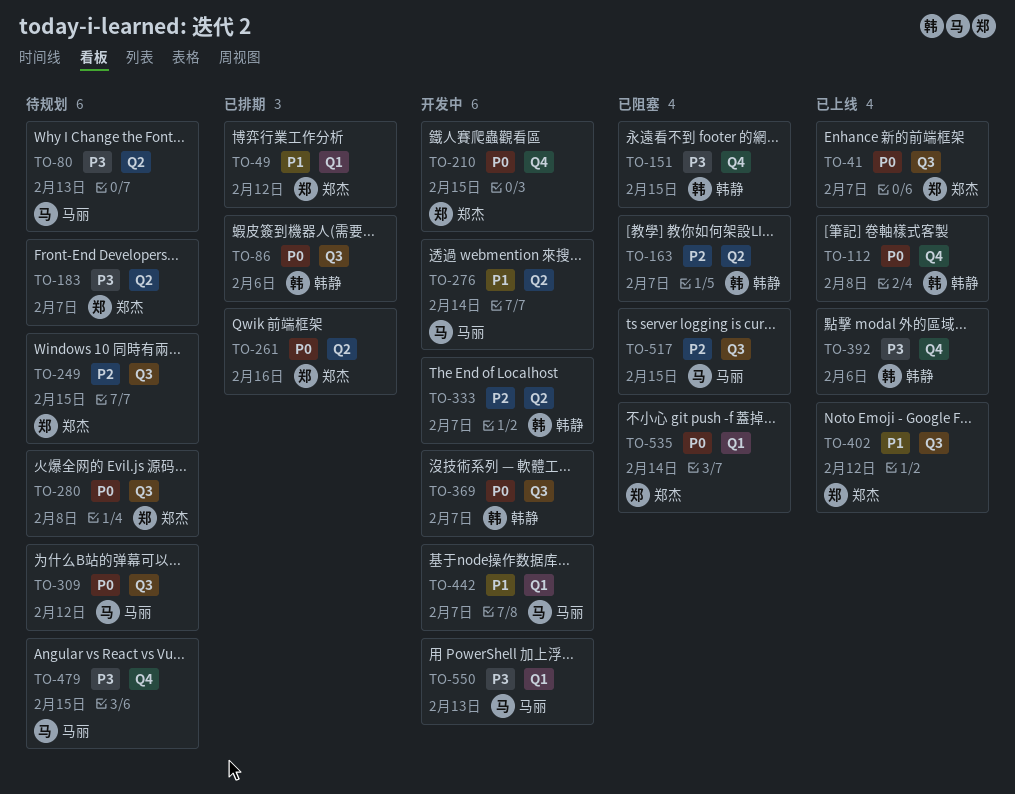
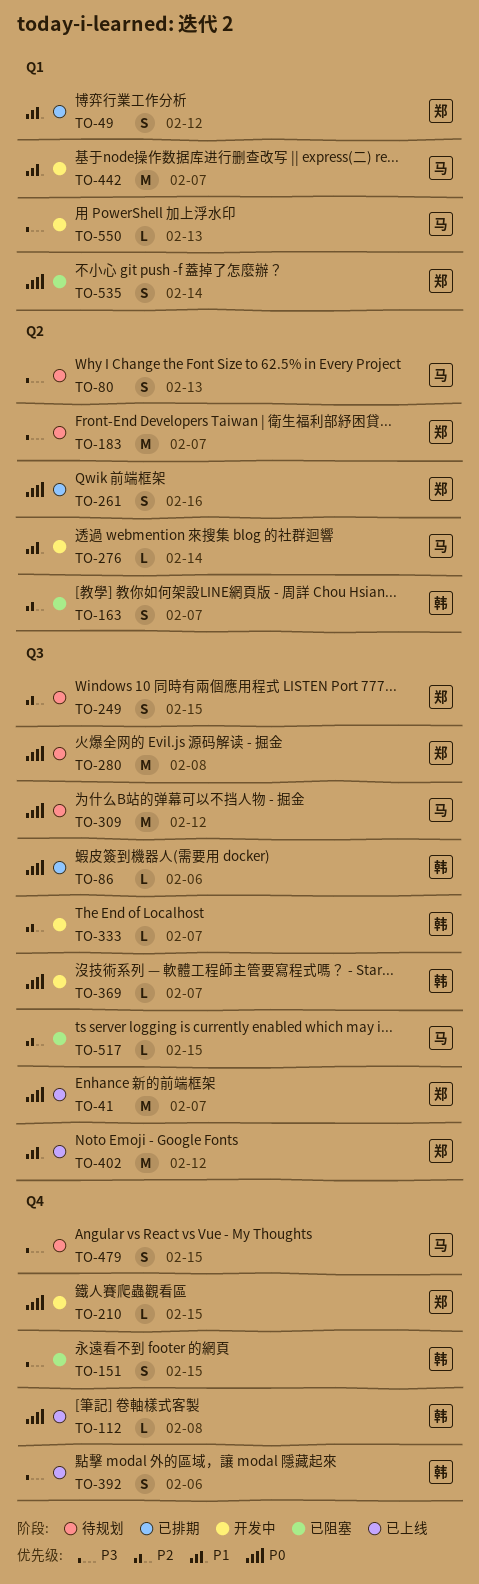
TO-333, label: Q2 -> Q3

